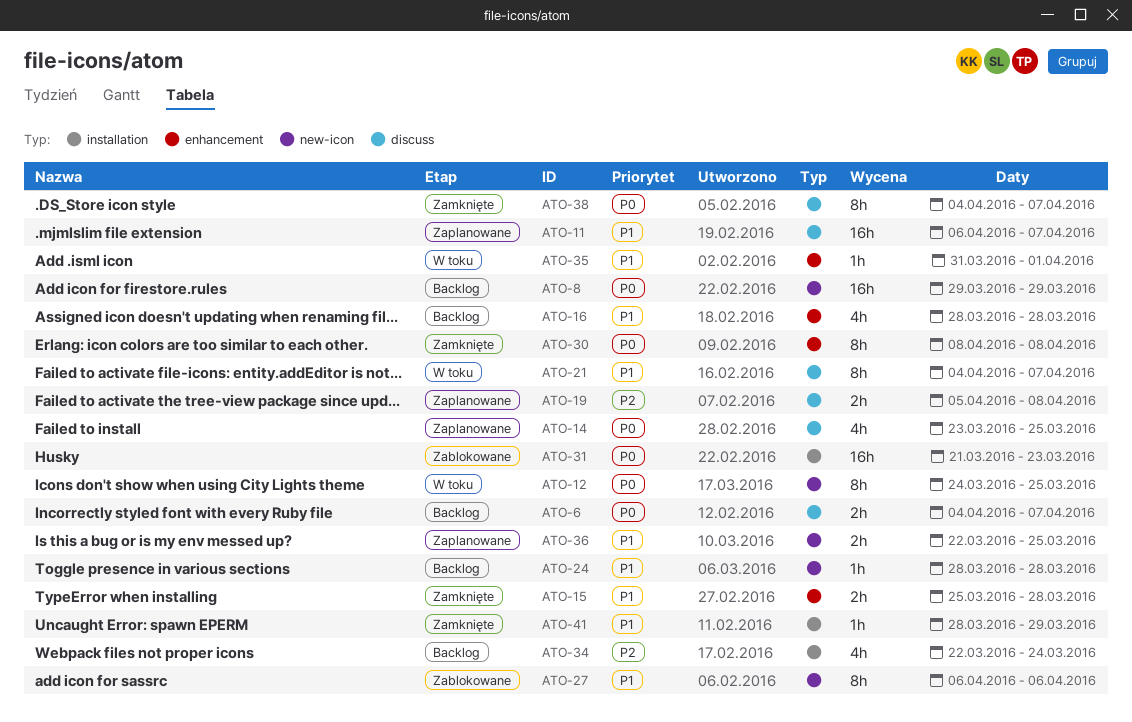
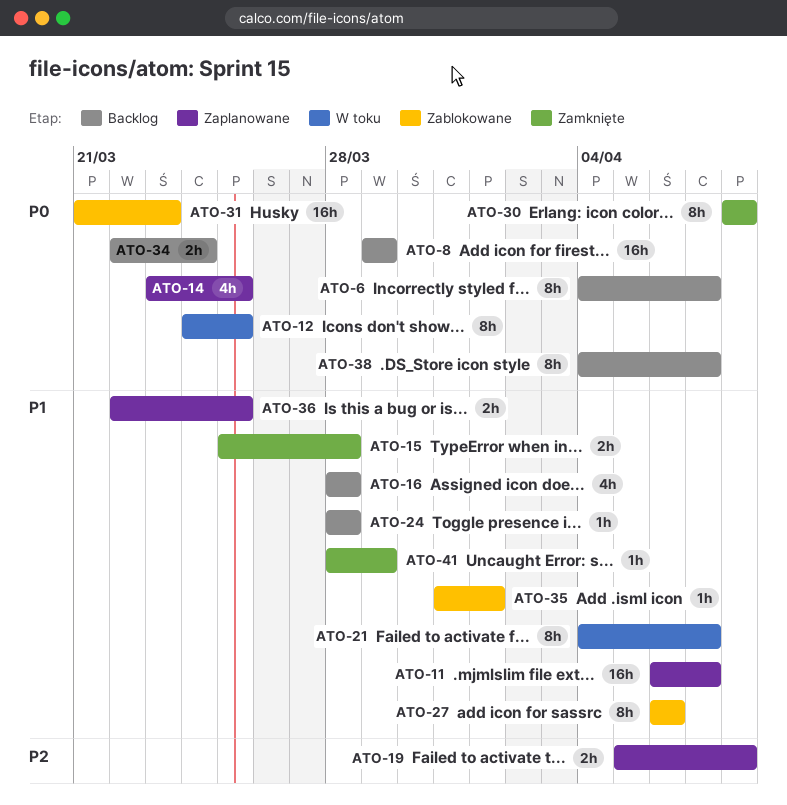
ATO-6, estimate: 2h -> 8h
ATO-34, priority: P2 -> P0
ATO-34, estimate: 4h -> 2h
ATO-35, status: W toku -> Zablokowane
ATO-38, status: Zamknięte -> Backlog

